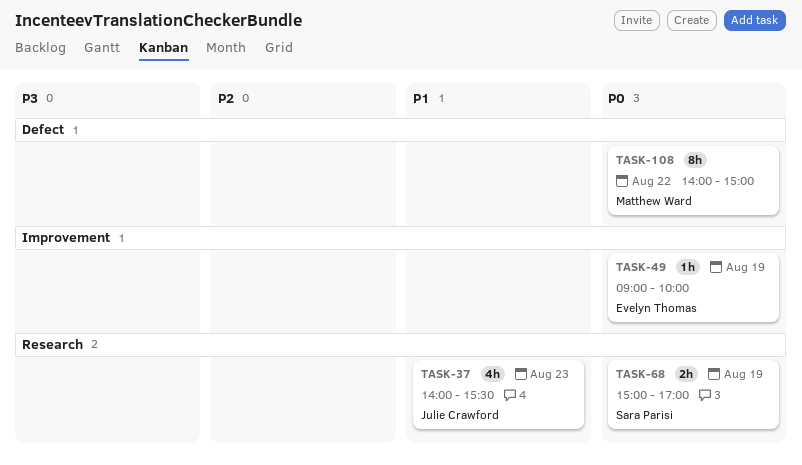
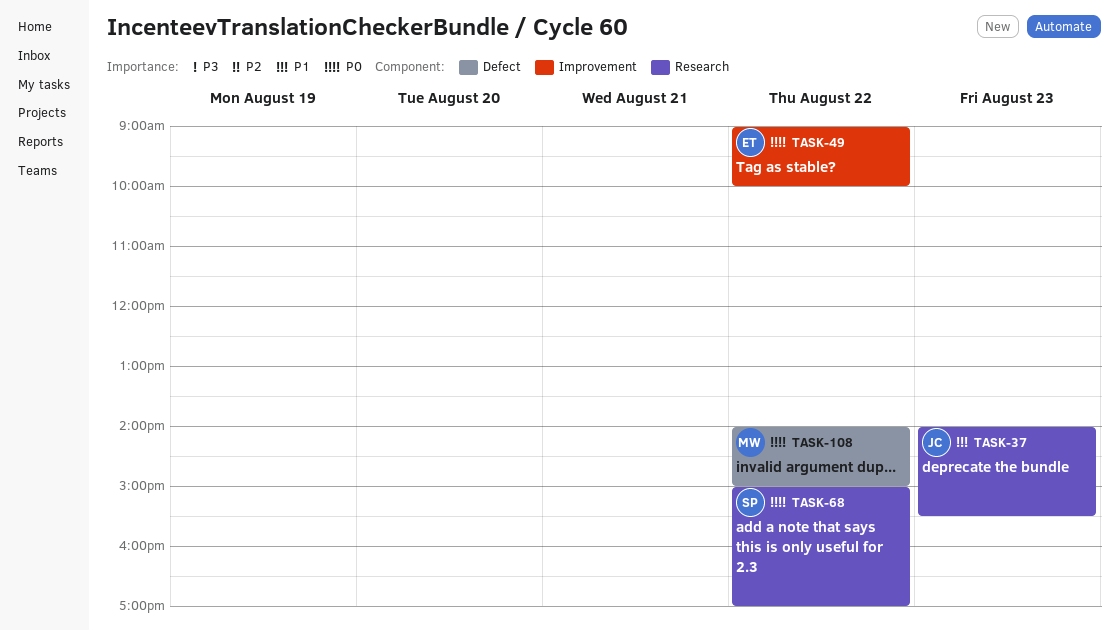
TASK-49, day: Aug 19 -> Aug 22
TASK-68, day: Aug 19 -> Aug 22

